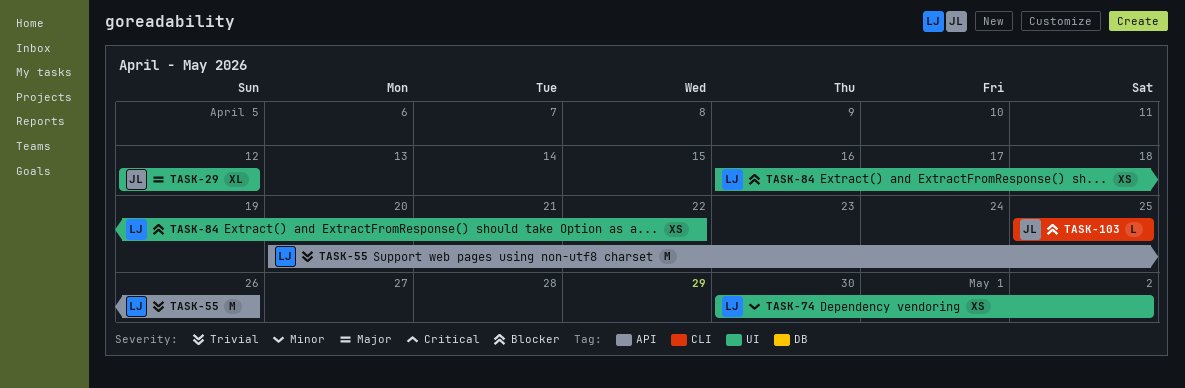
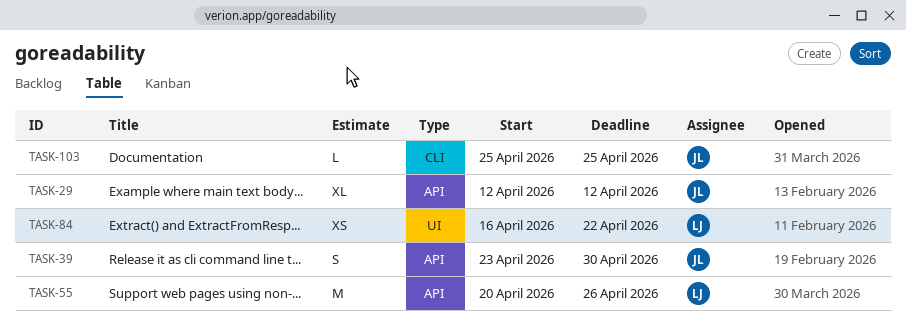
TASK-29, label: UI -> API
TASK-39: none -> present
TASK-74: present -> none

